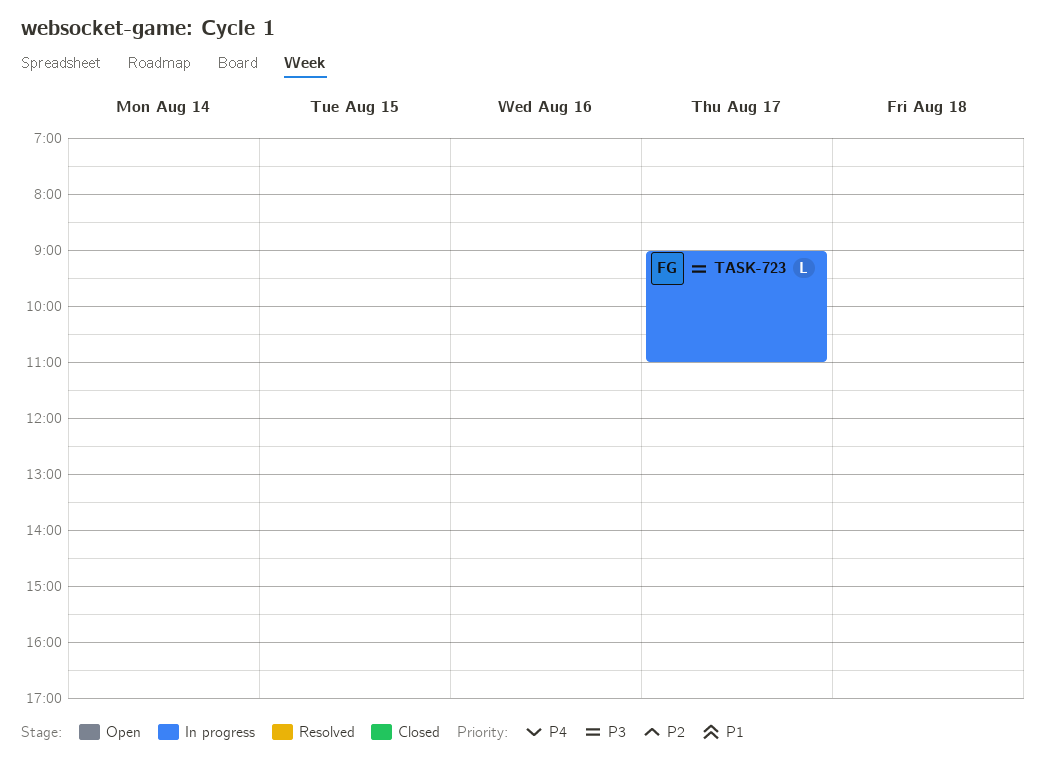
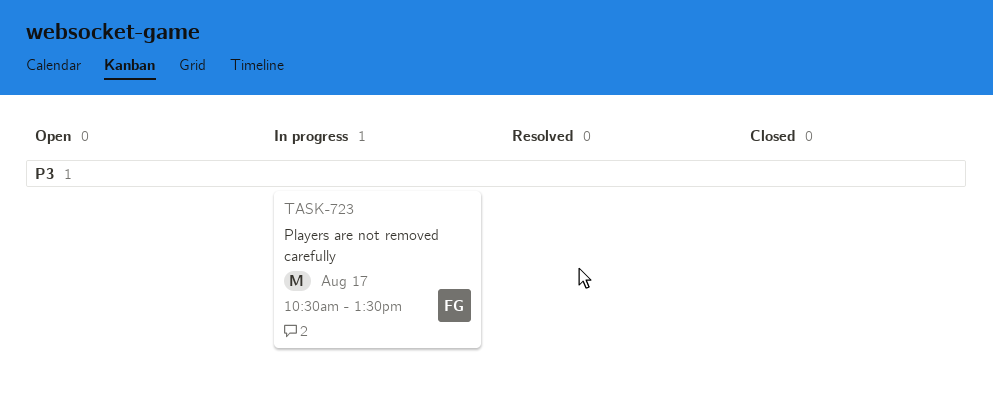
TASK-723, estimate: L -> M
TASK-723, begins: 09:00 -> 10:30
TASK-723, ends: 11:00 -> 13:30

